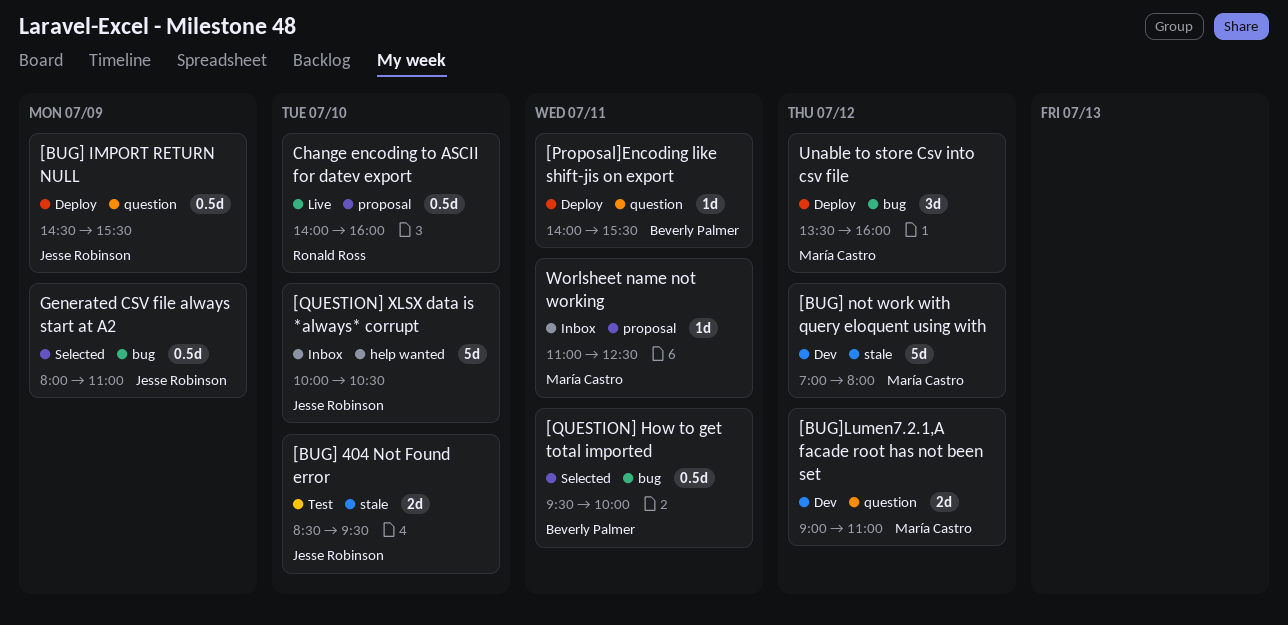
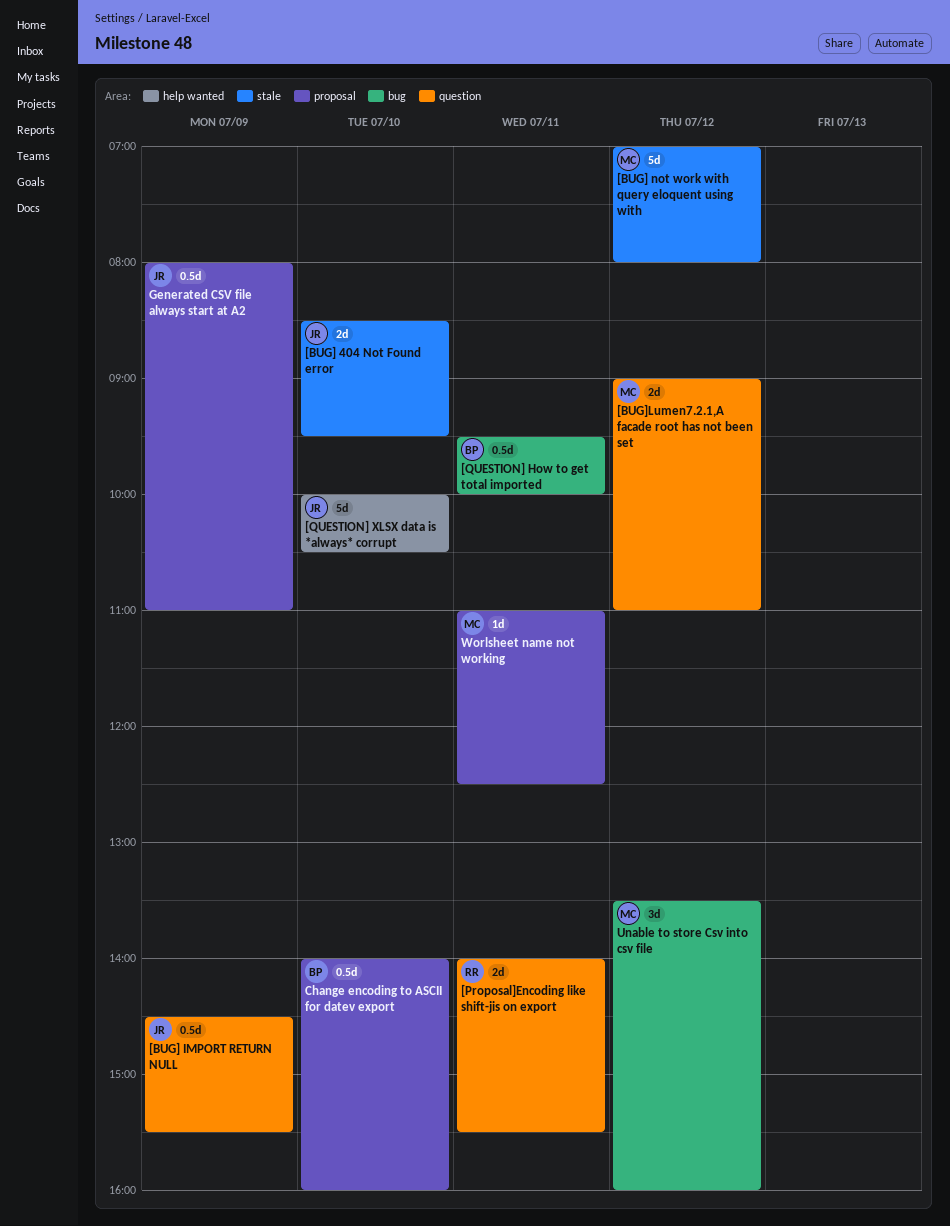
[Proposal]Encoding like shift-jis on export, owner: Beverly Palmer -> Ronald Ross
[Proposal]Encoding like shift-jis on export, estimate: 1d -> 2d
Change encoding to ASCII for datev export, owner: Ronald Ross -> Beverly Palmer
Generated CSV file always start at A2, label: bug -> proposal

